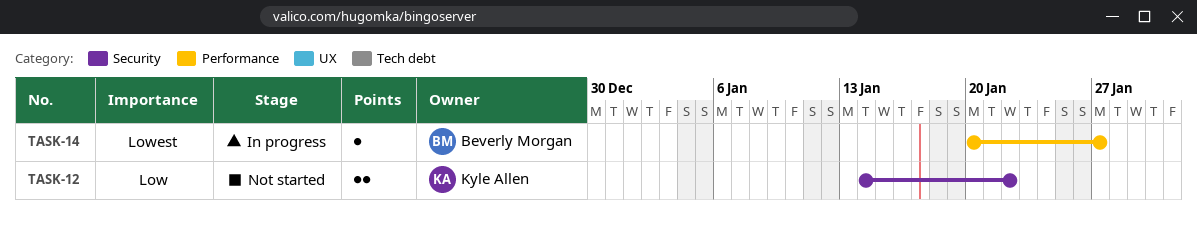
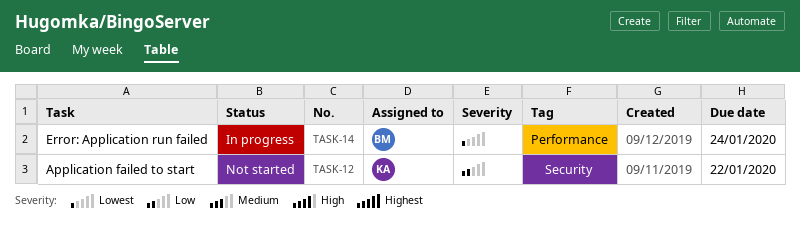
TASK-14, due: Jan 27 -> Jan 24

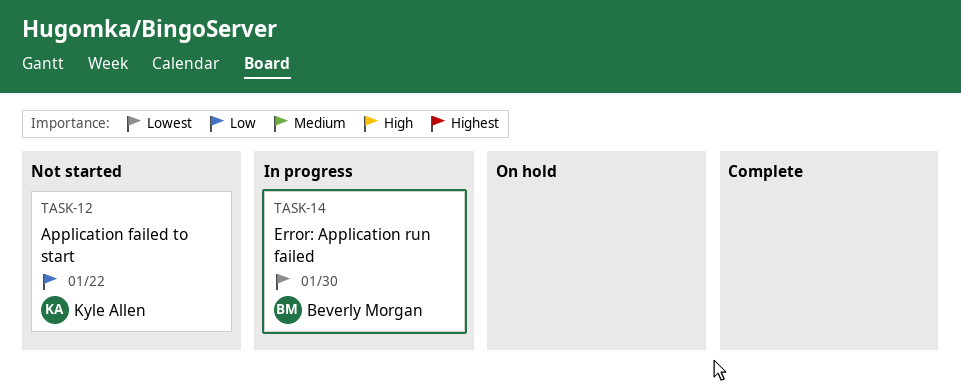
TASK-14, due: Jan 24 -> Jan 30

